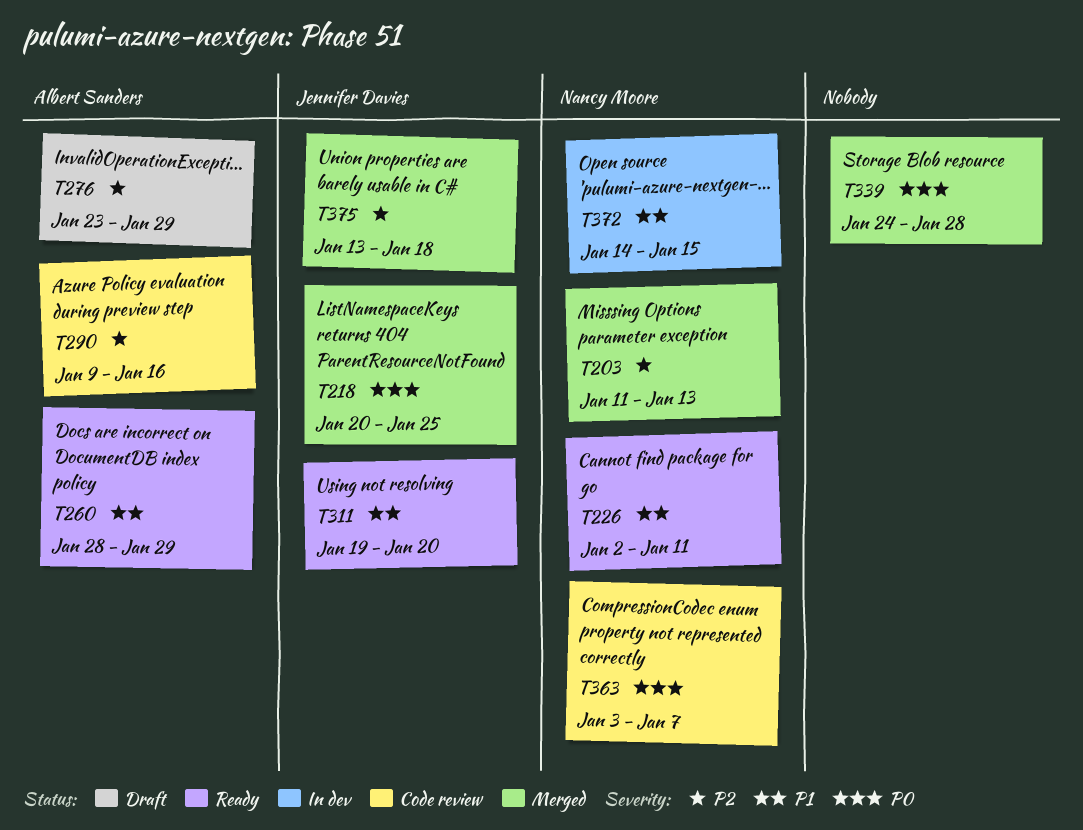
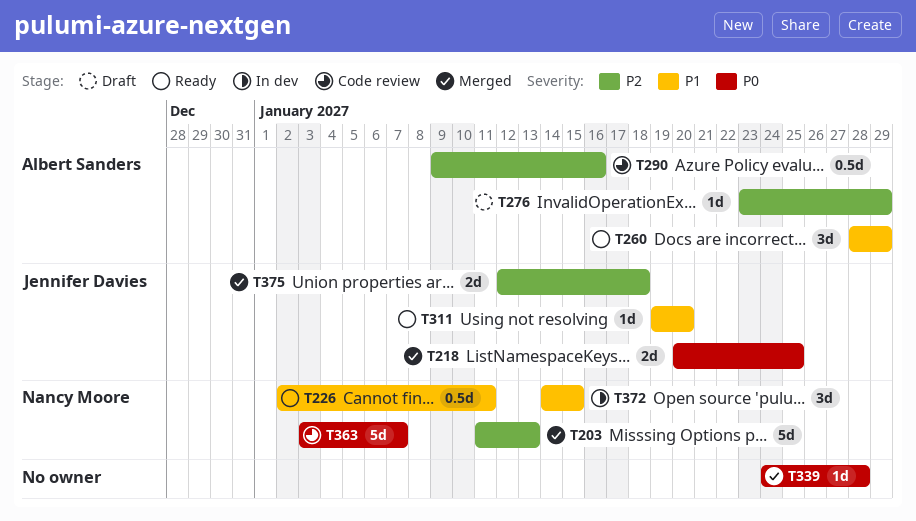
T375, start: Jan 13 -> Jan 12

